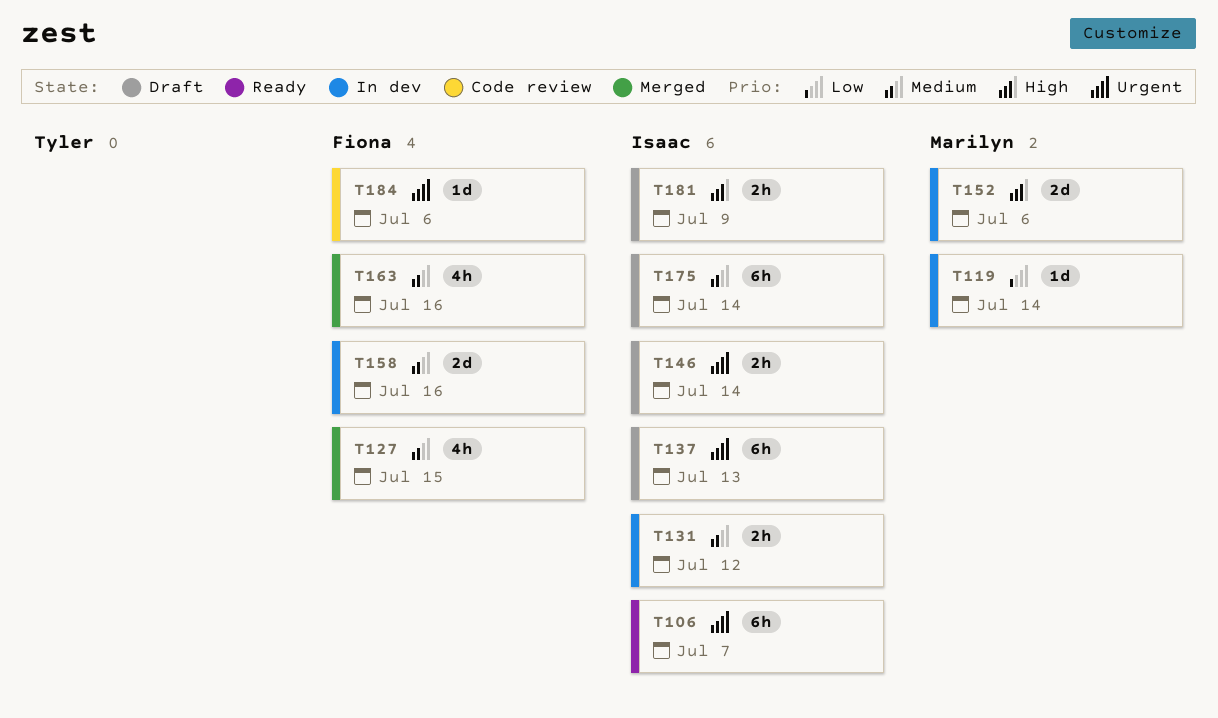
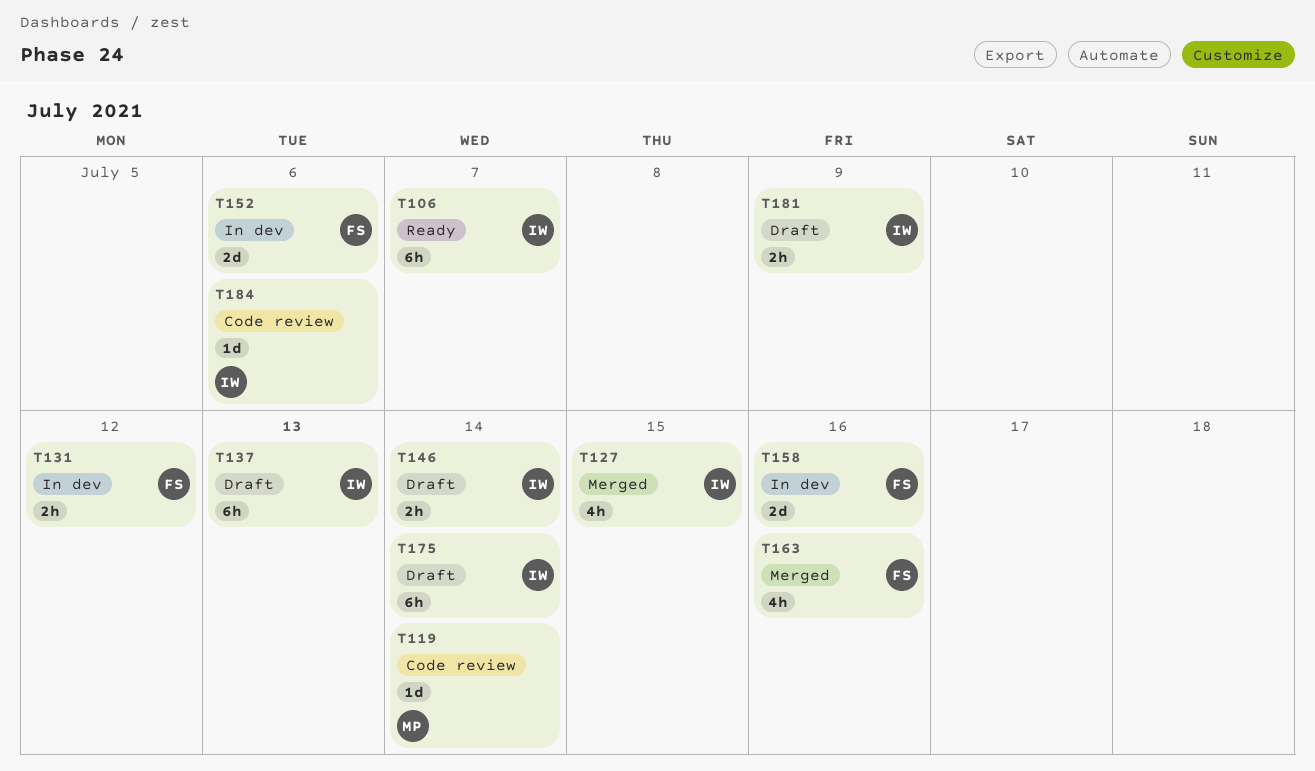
T119, status: In dev -> Code review
T127, owner: Fiona -> Isaac
T131, owner: Isaac -> Fiona
T152, owner: Marilyn -> Fiona
T184, owner: Fiona -> Isaac

